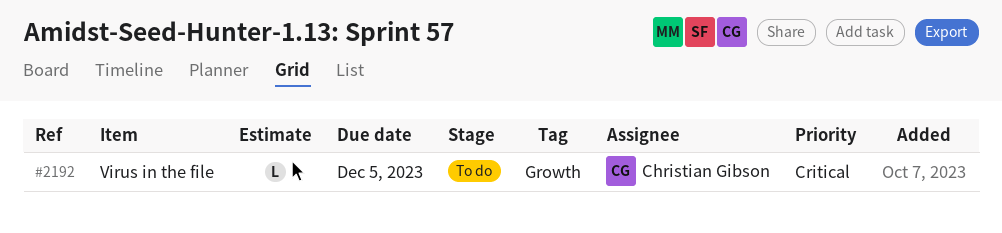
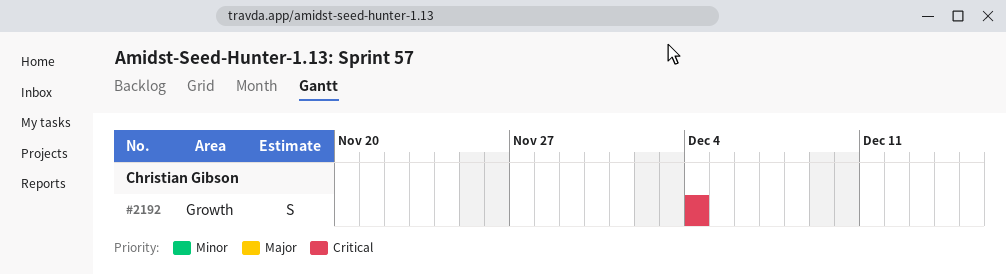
#2192, estimate: L -> S
#2192, due: Dec 5 -> Dec 4

